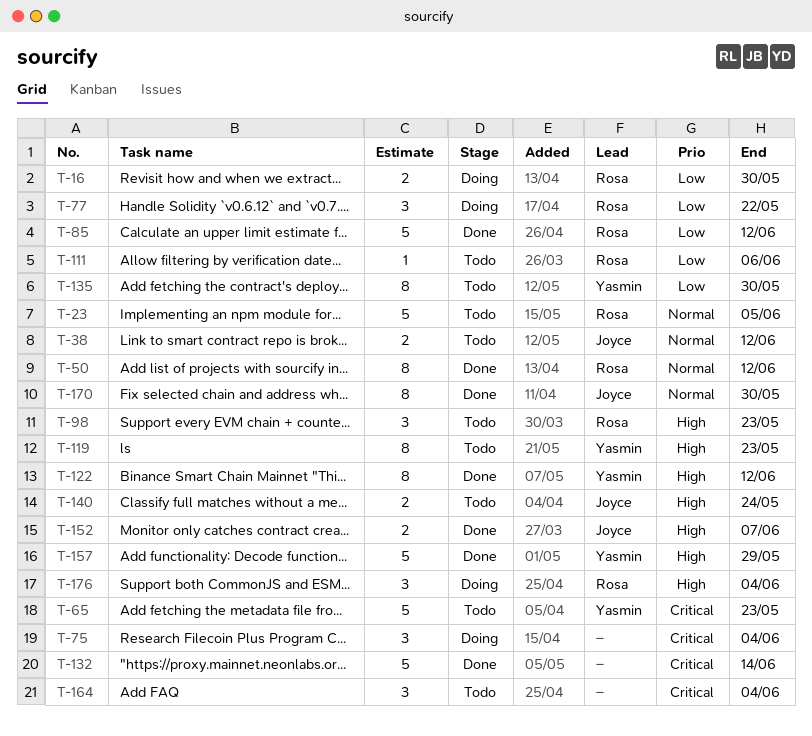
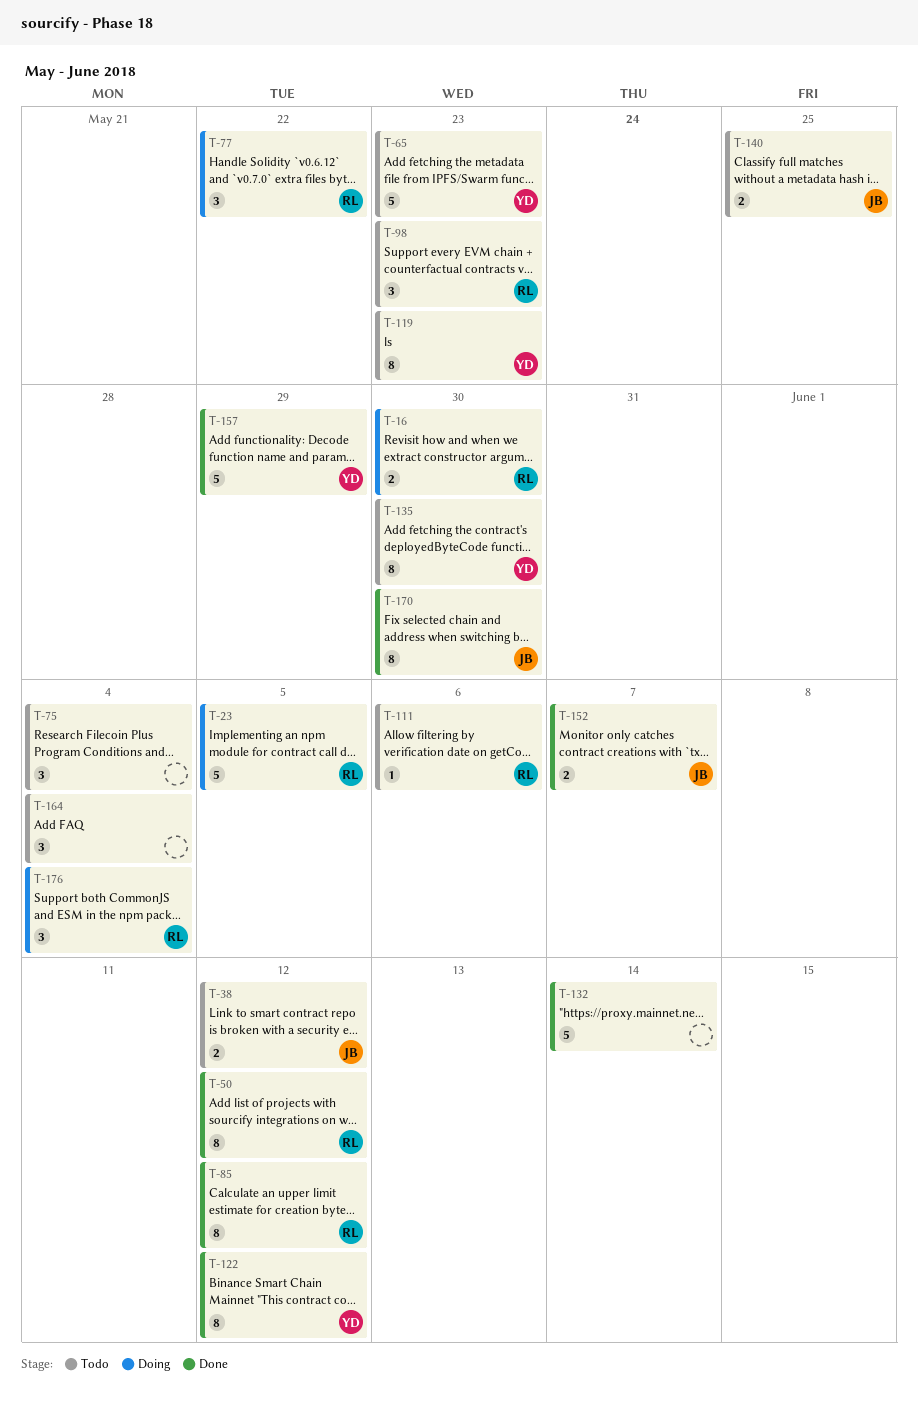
T-23, status: Todo -> Doing
T-75, status: Doing -> Todo
T-85, estimate: 5 -> 8
T-140, due: May 24 -> May 25

